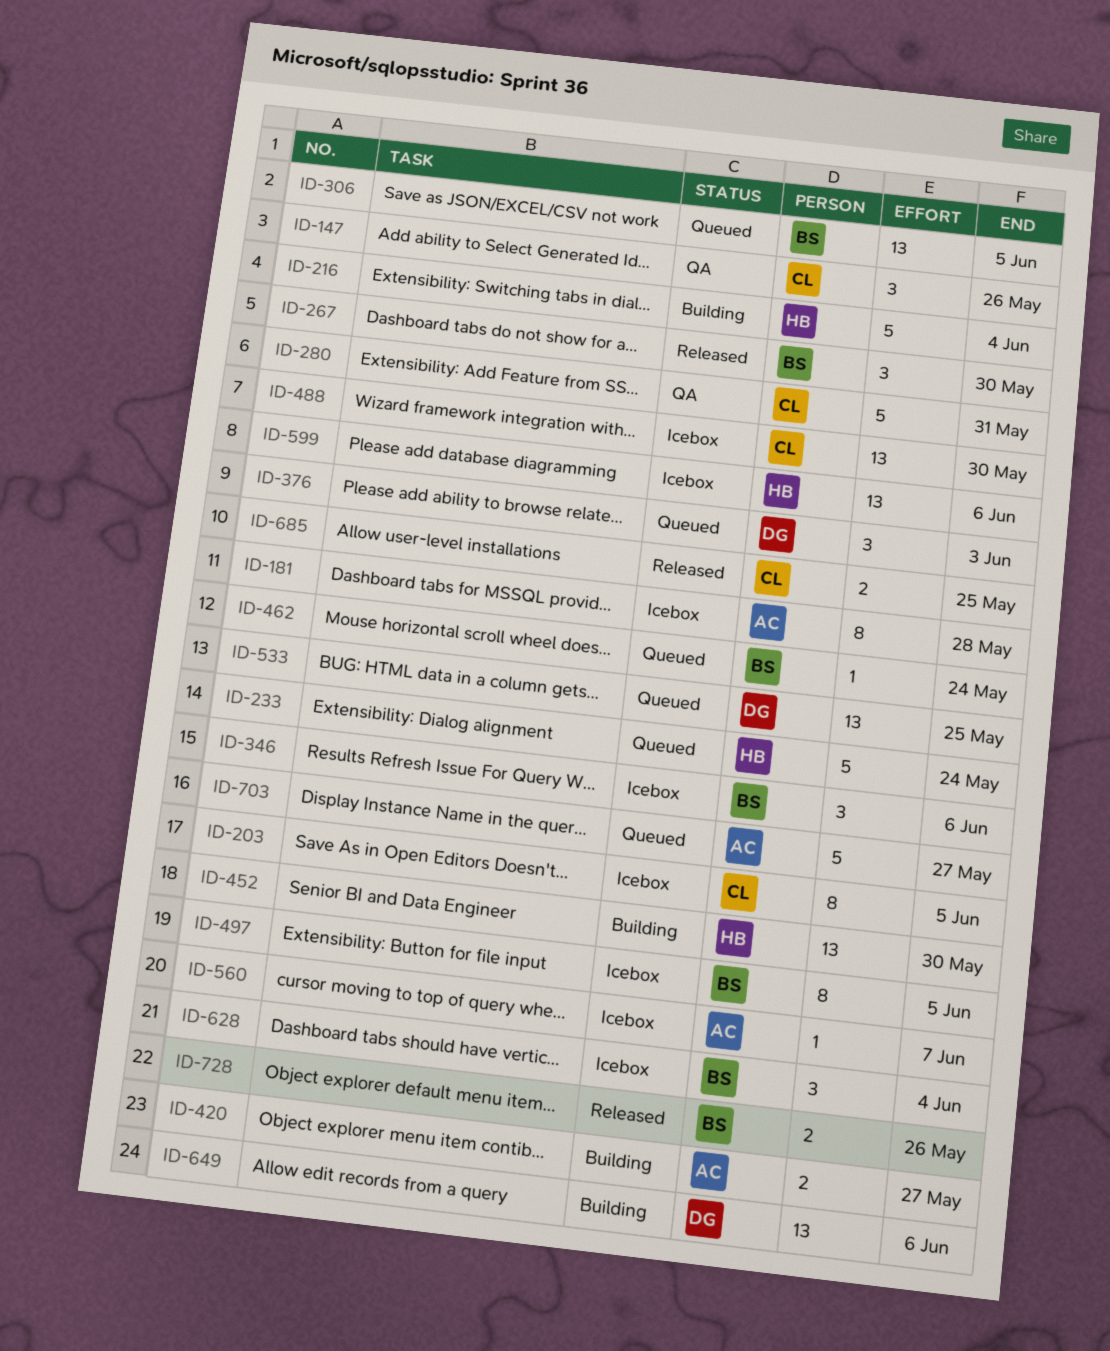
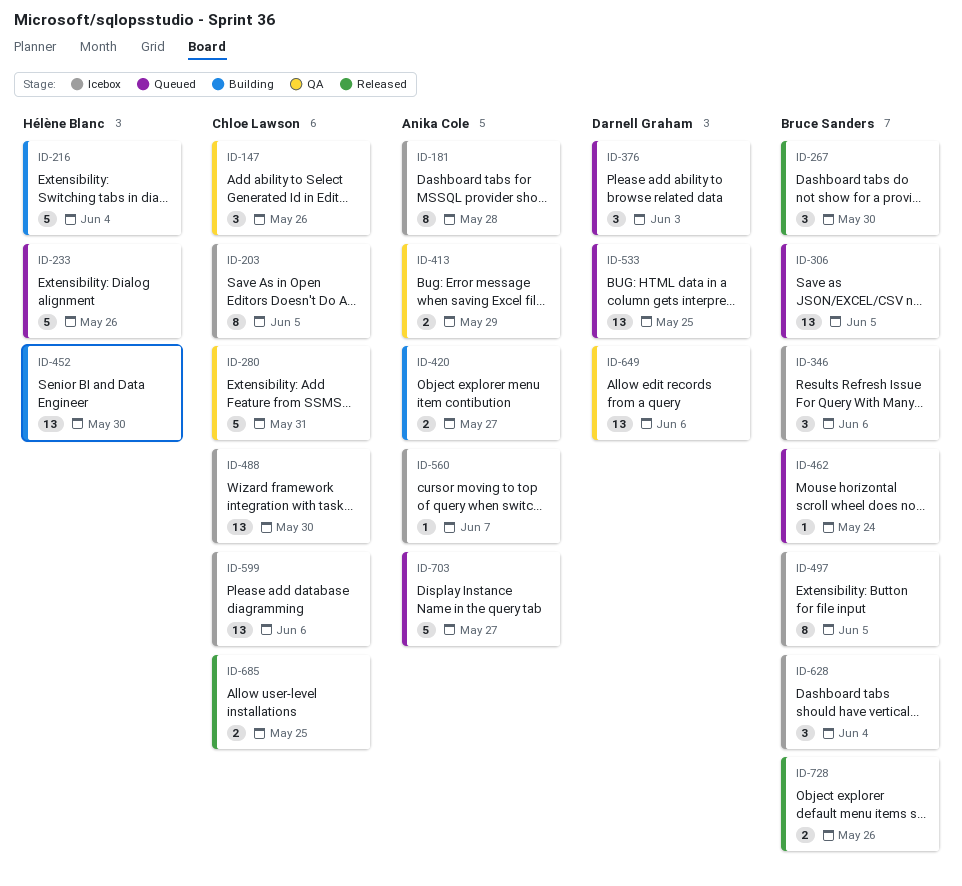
ID-233, due: May 24 -> May 26
ID-413: none -> present
ID-599, owner: Hélène Blanc -> Chloe Lawson
ID-649, status: Building -> QA

